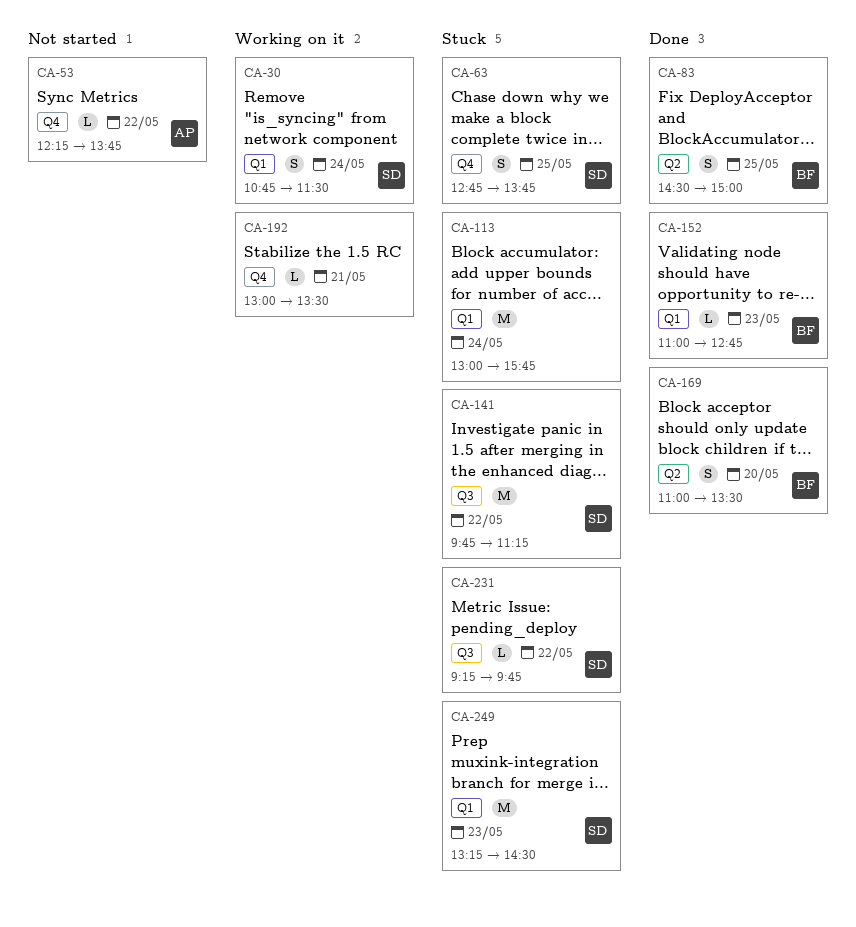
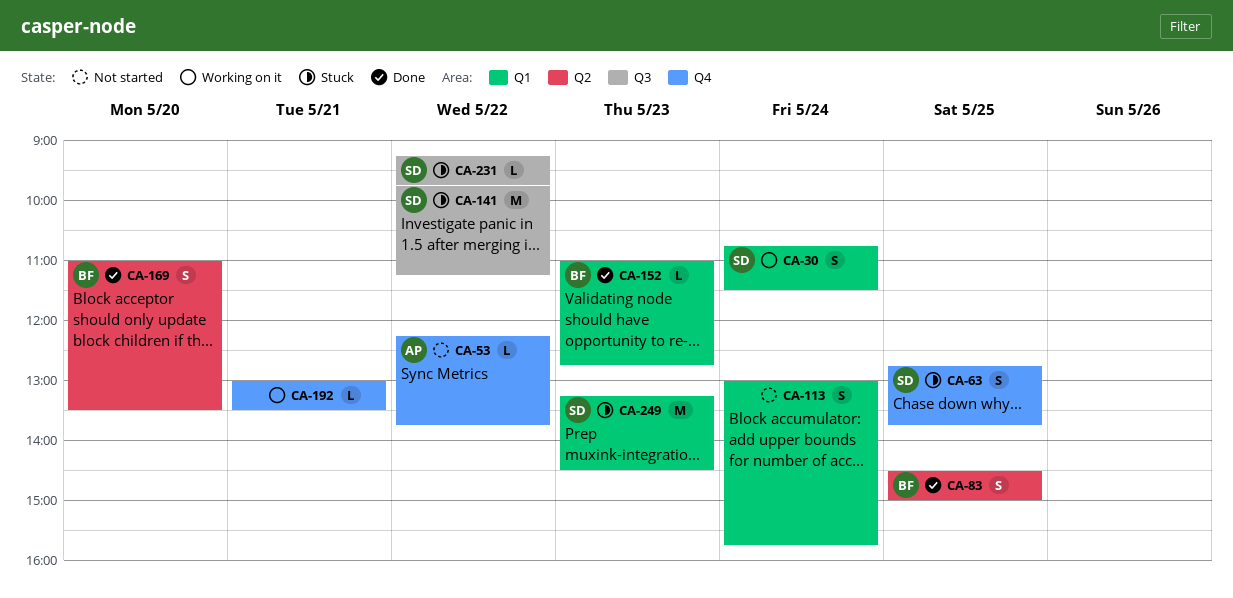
CA-113, status: Stuck -> Not started
CA-113, estimate: M -> S

